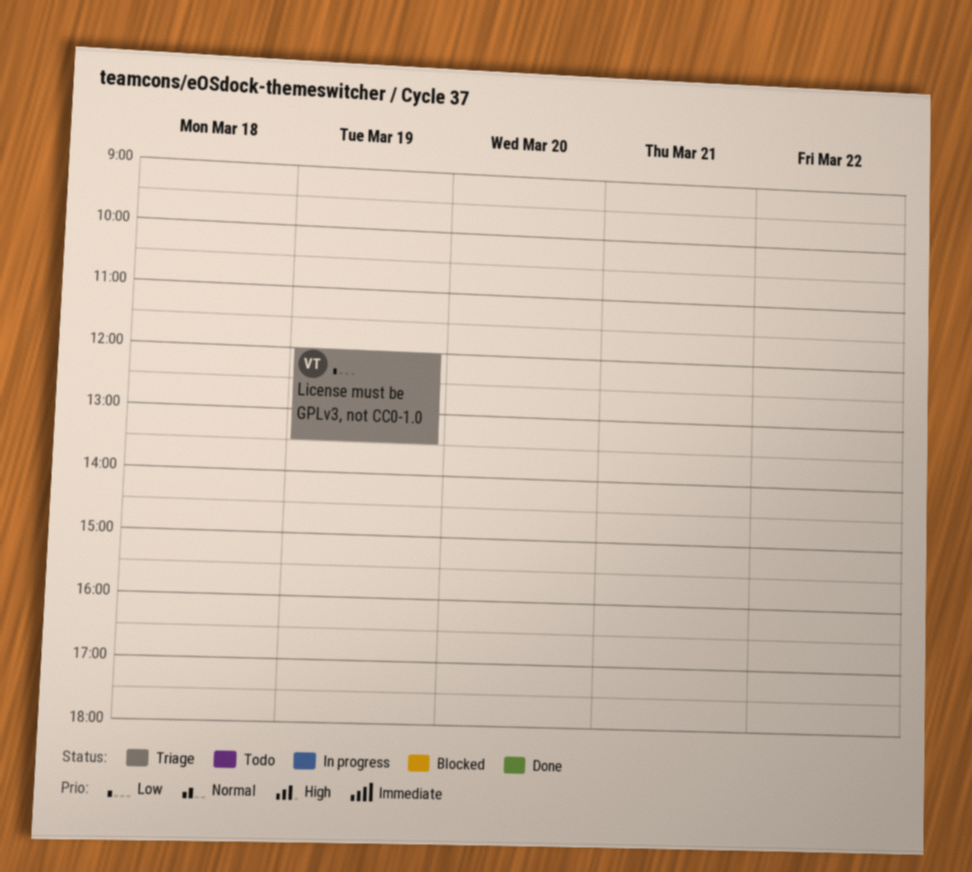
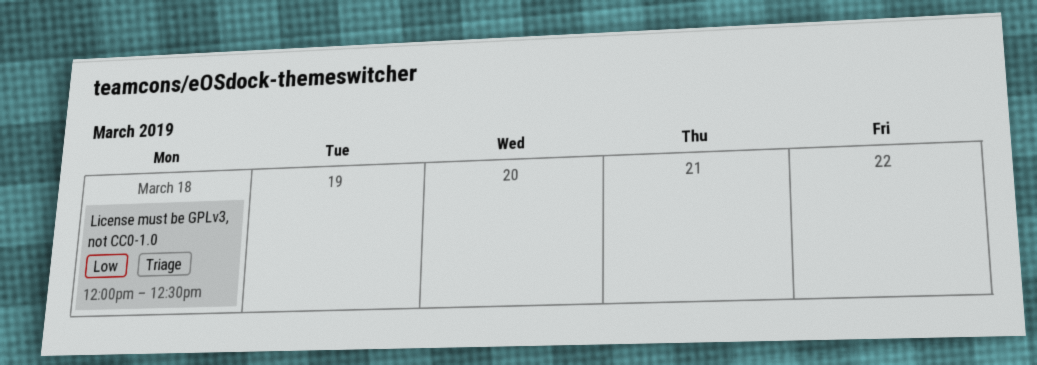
License must be GPLv3, not CC0-1.0, day: Mar 19 -> Mar 18
License must be GPLv3, not CC0-1.0, ends: 13:30 -> 12:30

